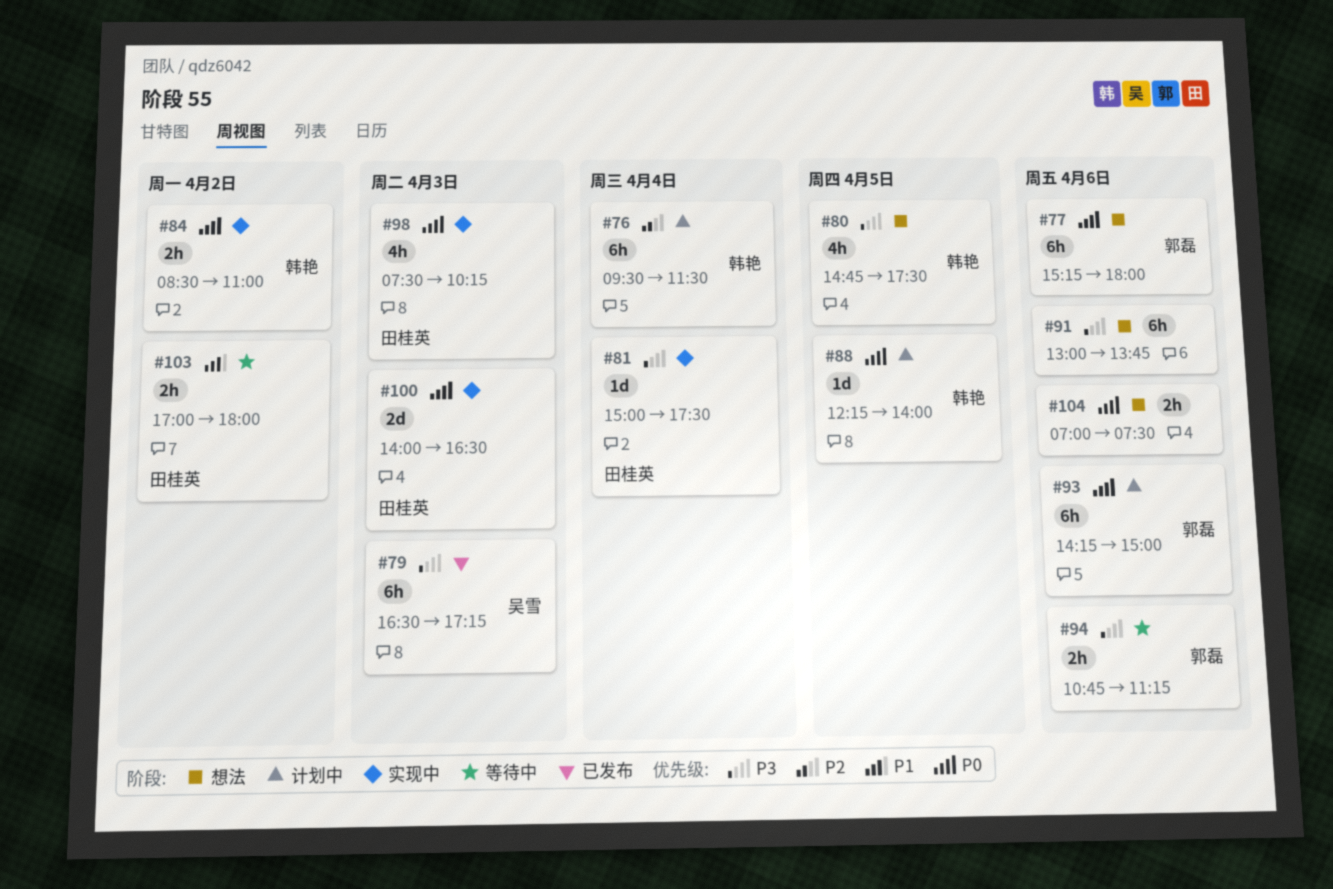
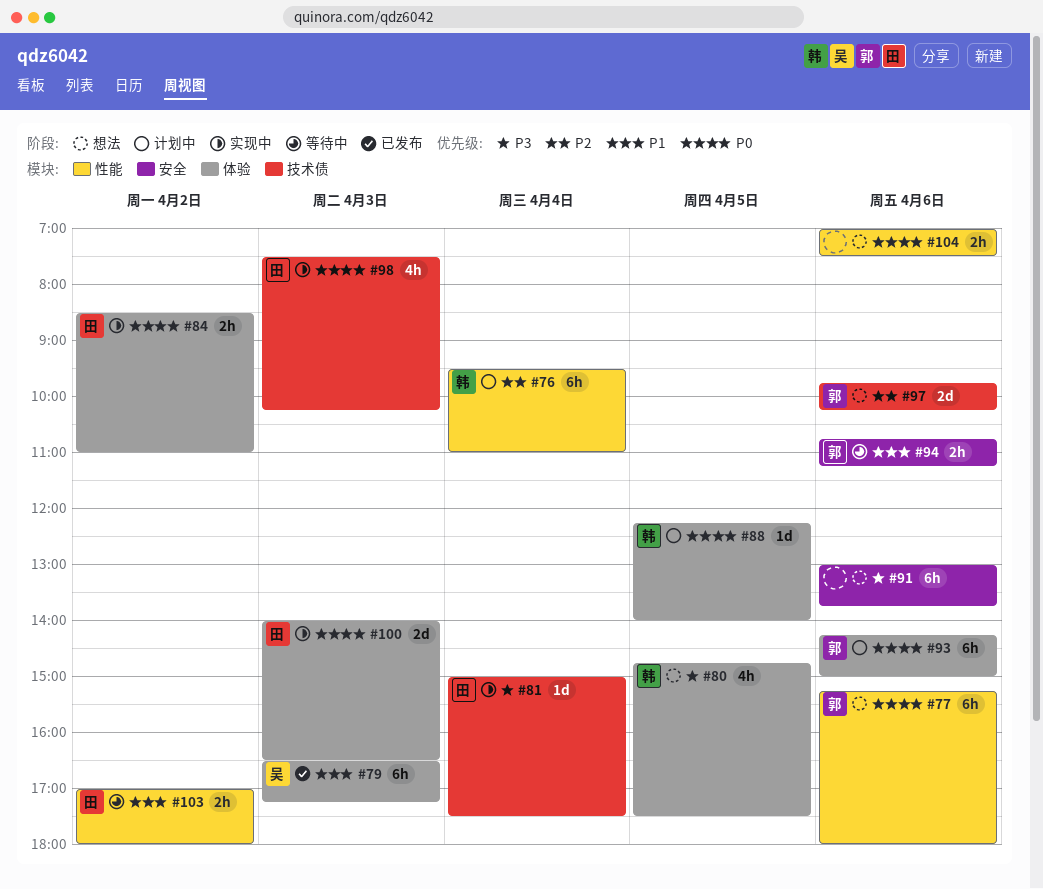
#76, ends: 11:30 -> 11:00
#79, priority: P3 -> P1
#84, owner: 韩艳 -> 田桂英
#94, priority: P3 -> P1
#97: none -> present

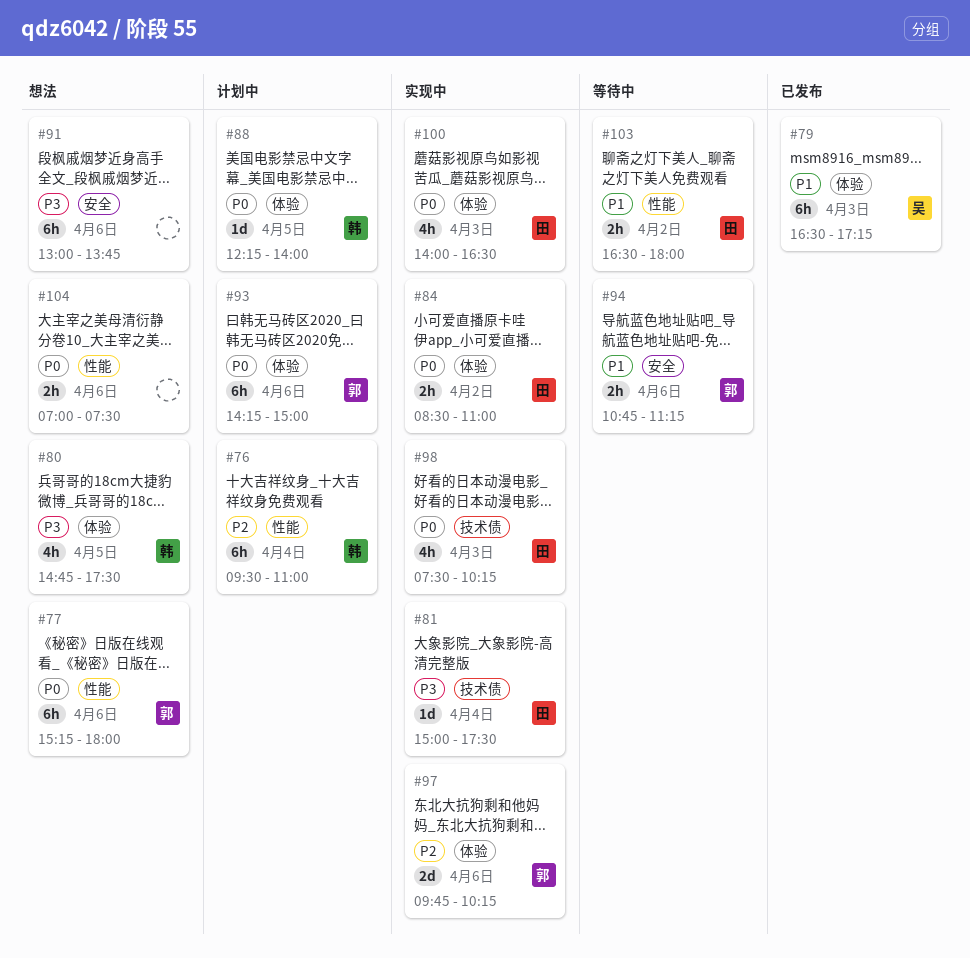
#97, status: 想法 -> 实现中
#97, label: 技术债 -> 体验
#100, estimate: 2d -> 4h
#103, begins: 17:00 -> 16:30

